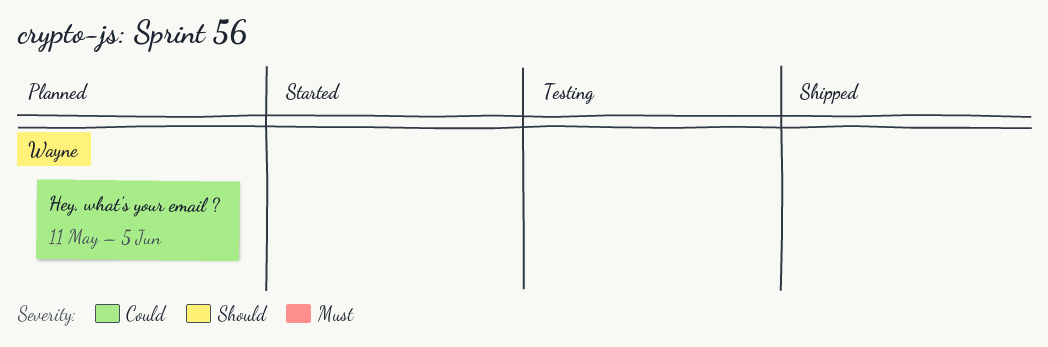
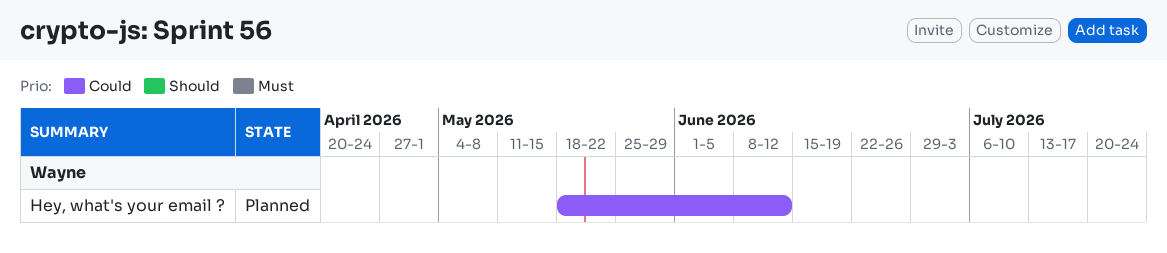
Hey, what's your email ?, start: May 11 -> May 18
Hey, what's your email ?, due: Jun 5 -> Jun 12

